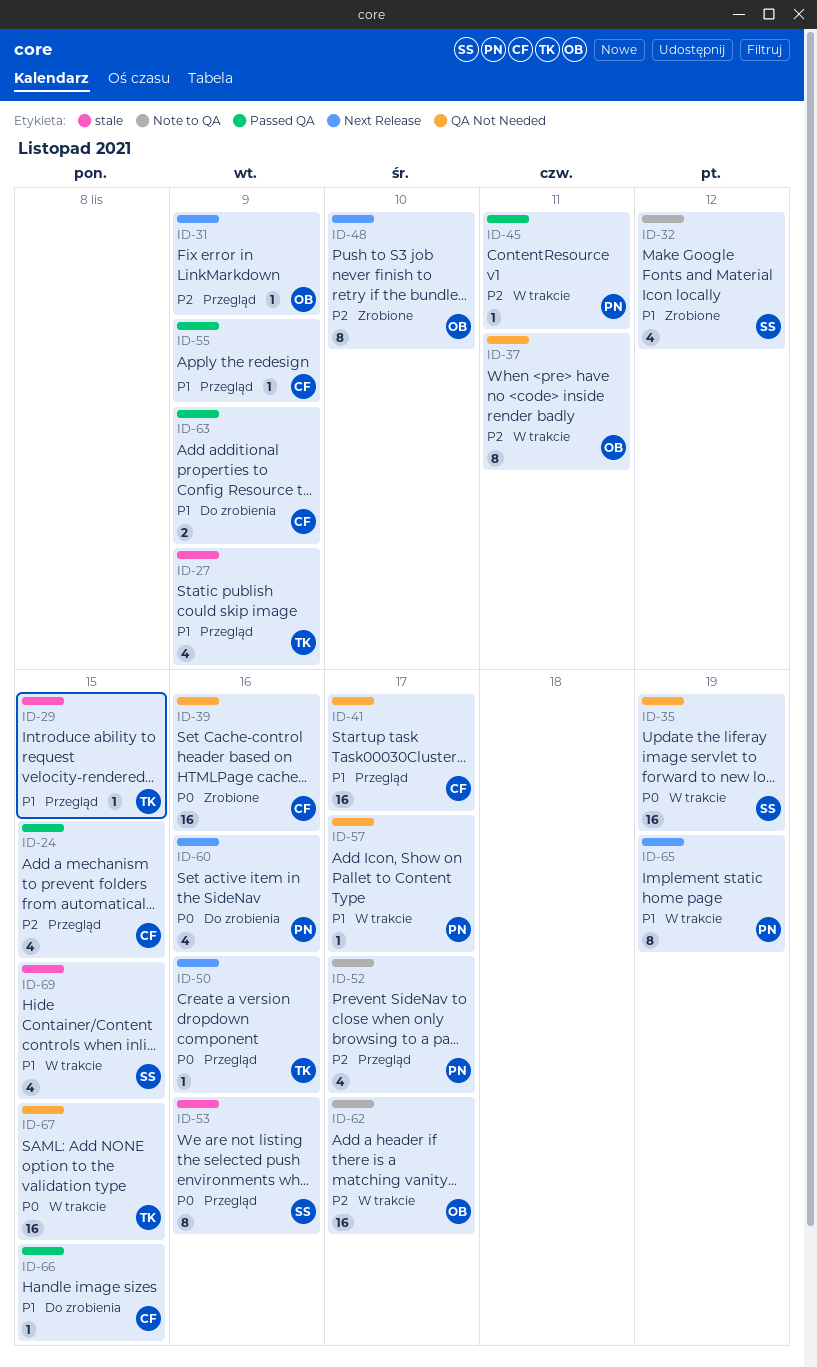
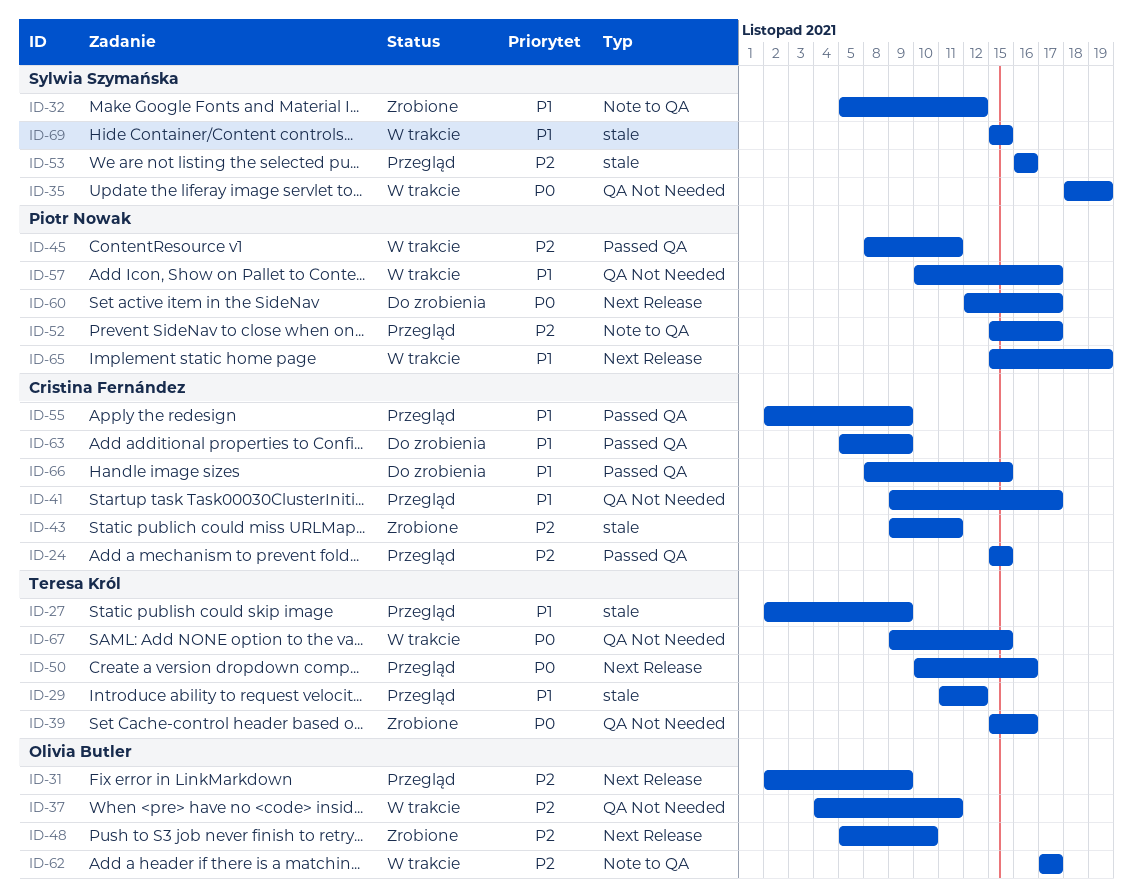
ID-29, due: Nov 15 -> Nov 12
ID-39, owner: Cristina Fernández -> Teresa Król
ID-43: none -> present
ID-53, priority: P0 -> P2
ID-60, due: Nov 16 -> Nov 17

